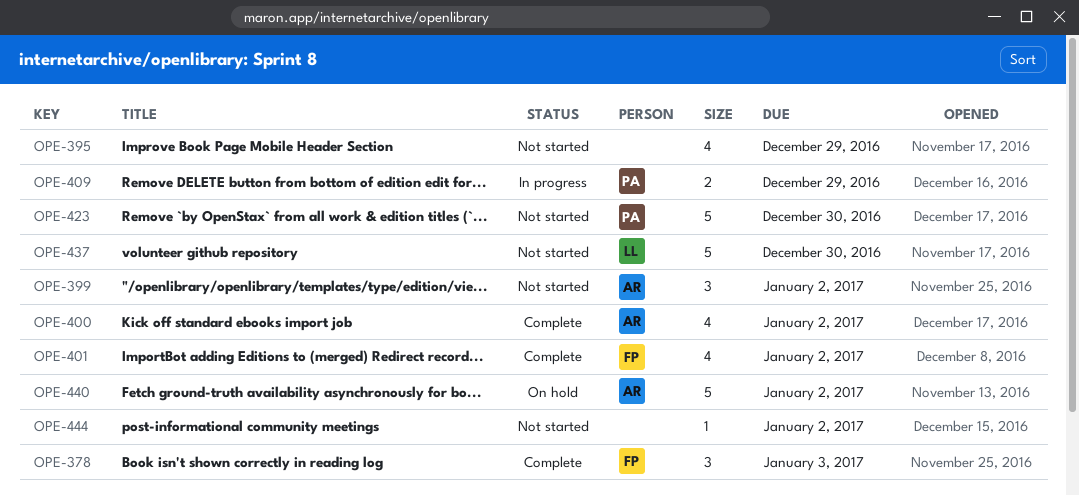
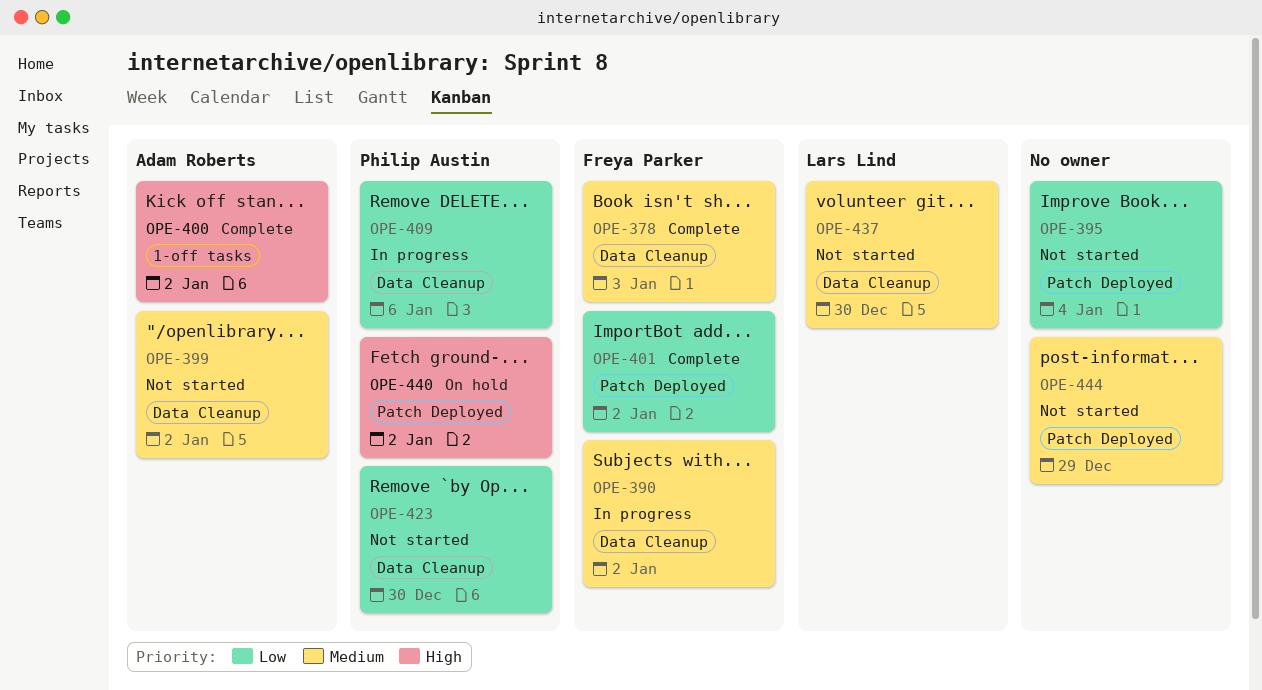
OPE-390: none -> present
OPE-395, due: Dec 29 -> Jan 4
OPE-409, due: Dec 29 -> Jan 6
OPE-440, owner: Adam Roberts -> Philip Austin
OPE-444, due: Jan 2 -> Dec 29

